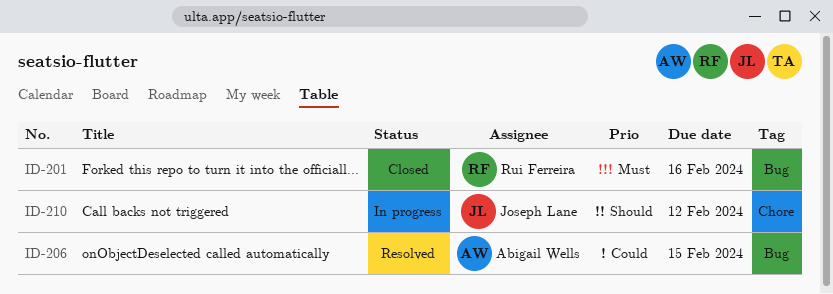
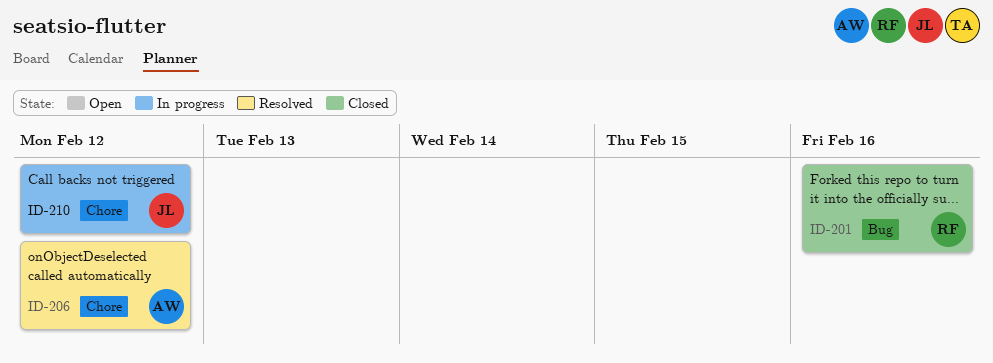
ID-206, label: Bug -> Chore
ID-206, due: Feb 15 -> Feb 12

